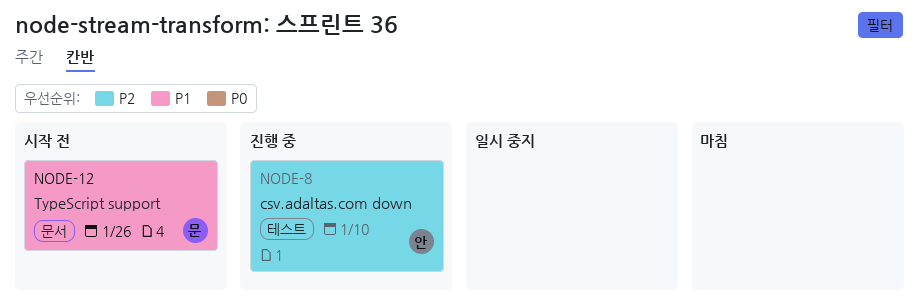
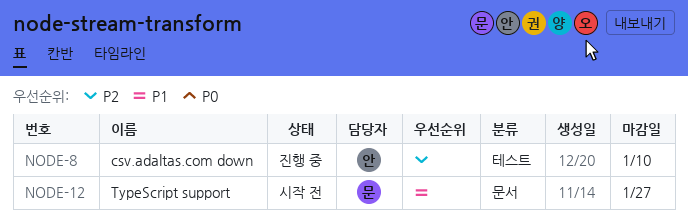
NODE-12, due: Jan 26 -> Jan 27

